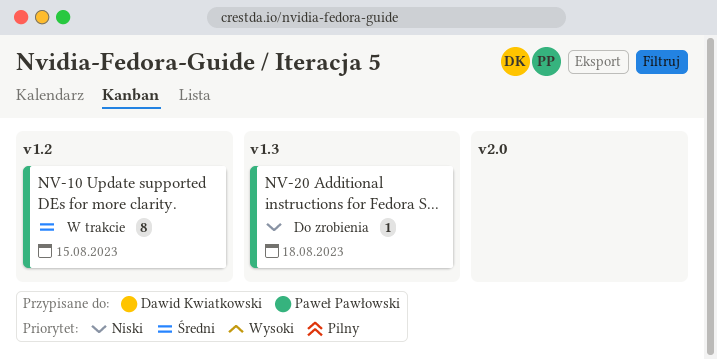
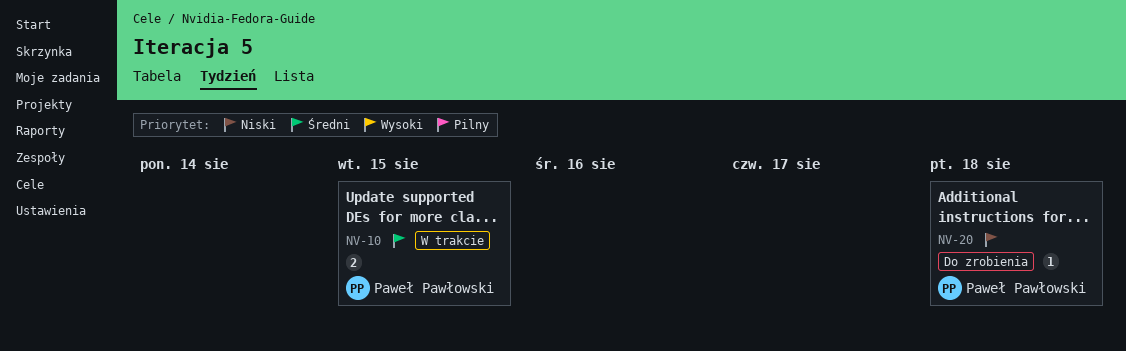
NV-10, estimate: 8 -> 2

